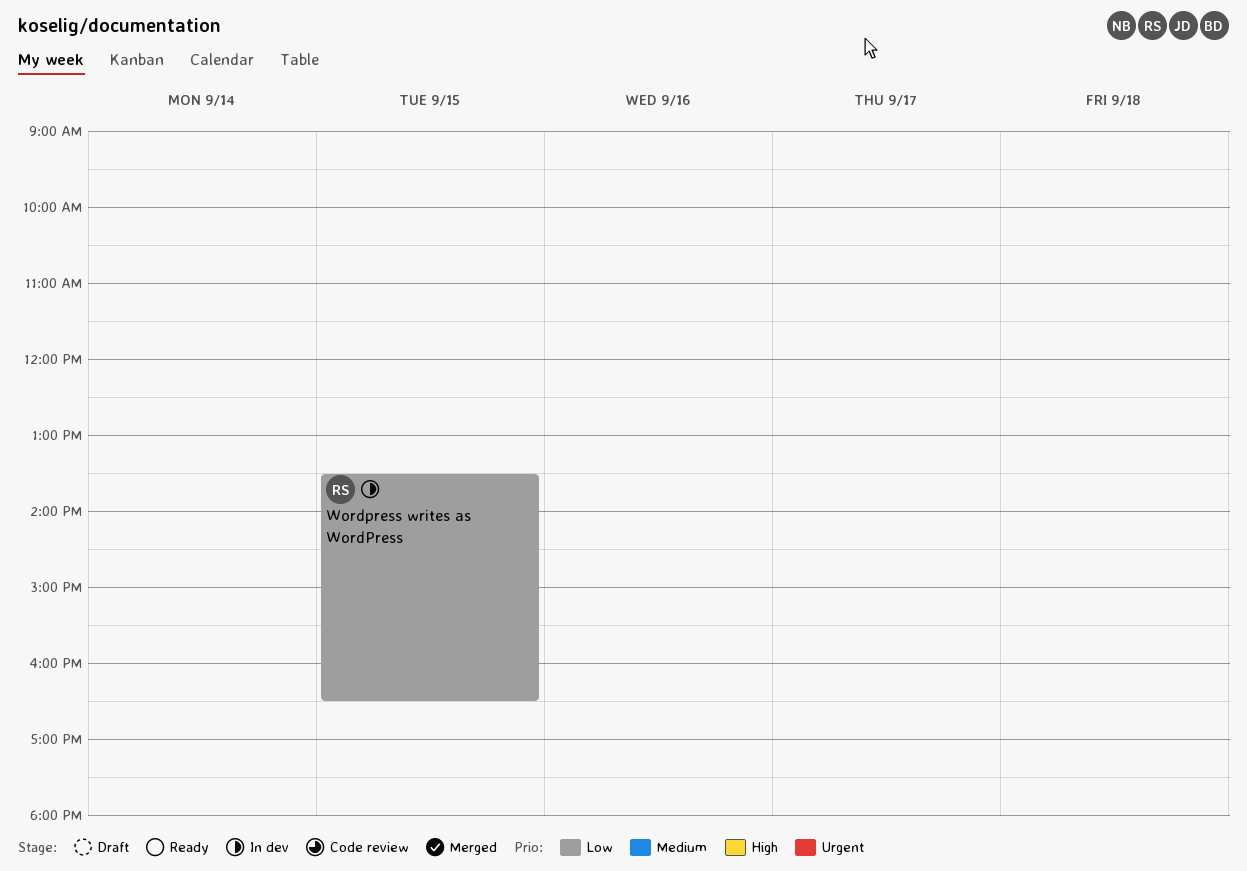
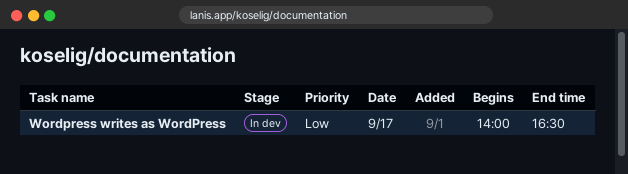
Wordpress writes as WordPress, day: Sep 15 -> Sep 17
Wordpress writes as WordPress, begins: 13:30 -> 14:00

